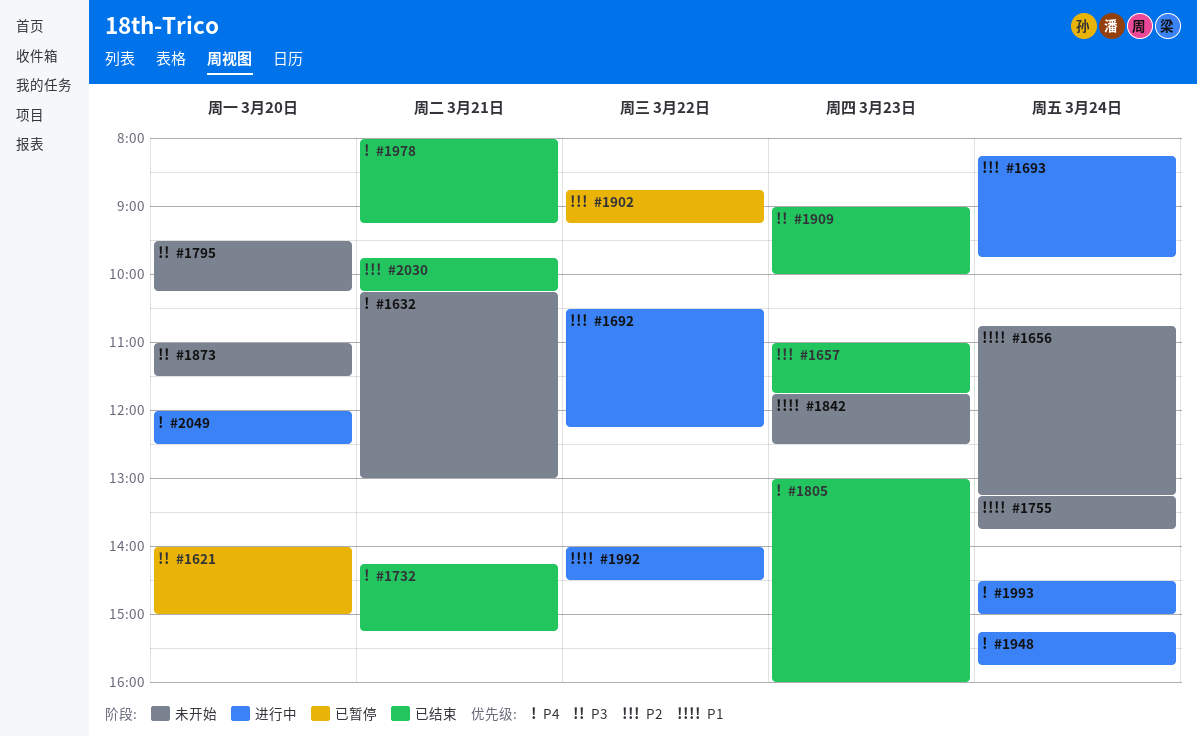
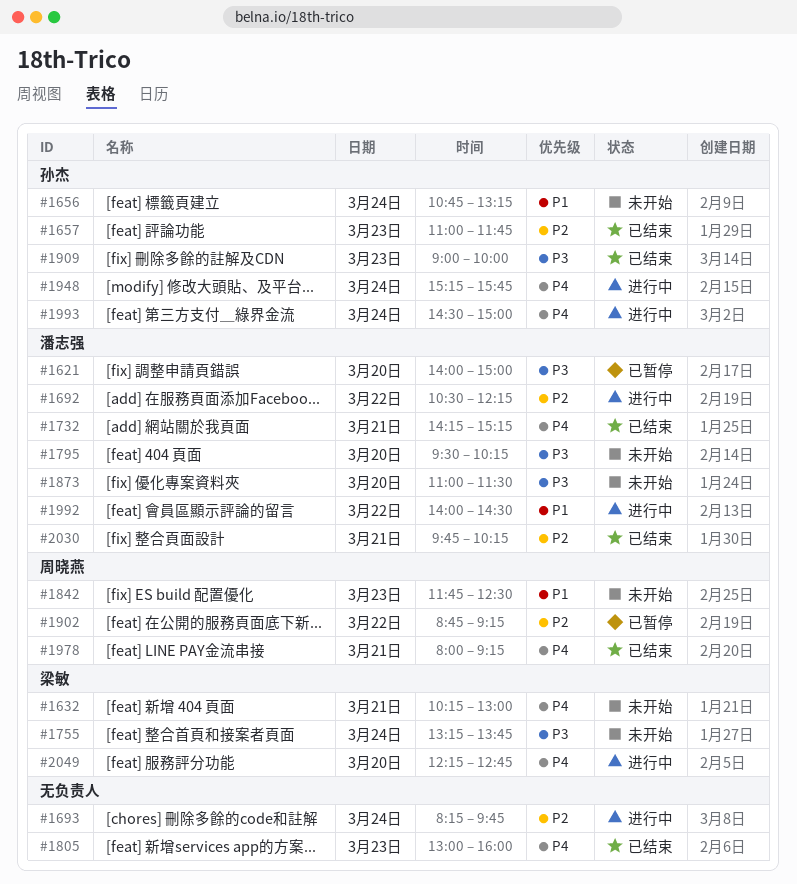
#1755, priority: P1 -> P3
#2049, begins: 12:00 -> 12:15
#2049, ends: 12:30 -> 12:45

